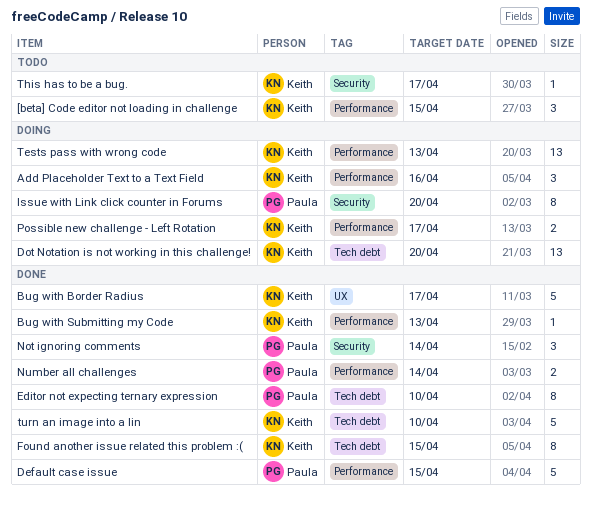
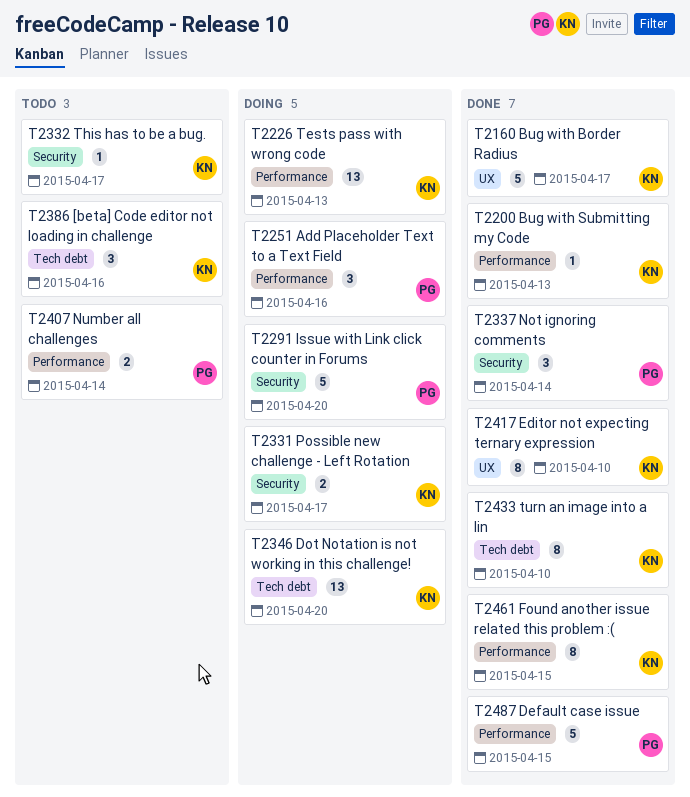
[beta] Code editor not loading in challenge, label: Performance -> Tech debt
[beta] Code editor not loading in challenge, due: Apr 15 -> Apr 16
Add Placeholder Text to a Text Field, owner: Keith -> Paula
Editor not expecting ternary expression, owner: Paula -> Keith
Editor not expecting ternary expression, label: Tech debt -> UX
Found another issue related this problem :(, label: Tech debt -> Performance
Issue with Link click counter in Forums, estimate: 8 -> 5
Number all challenges, status: Done -> Todo
Possible new challenge - Left Rotation, label: Performance -> Security
turn an image into a lin, estimate: 5 -> 8

